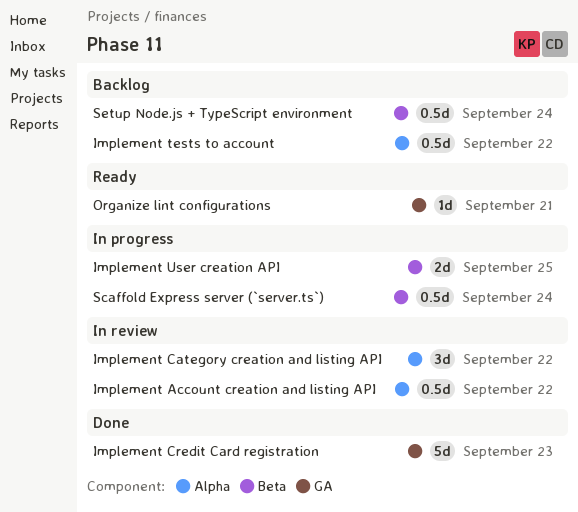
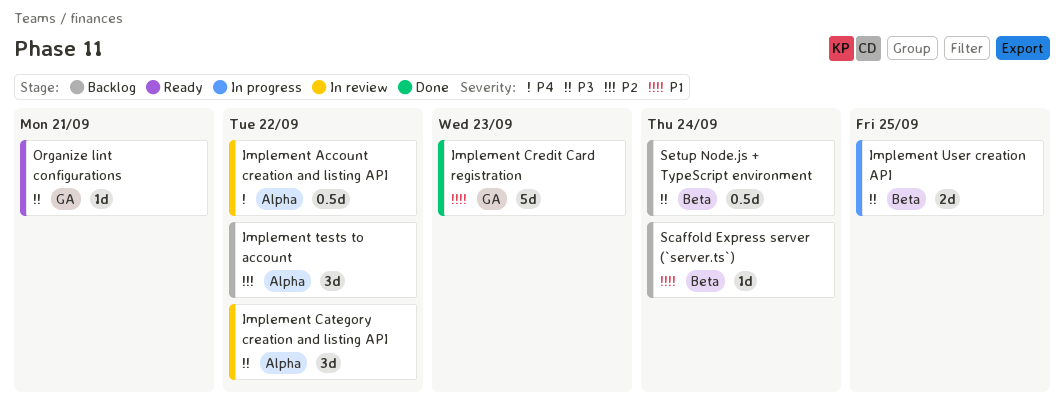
Implement tests to account, estimate: 0.5d -> 3d
Scaffold Express server (`server.ts`), status: In progress -> Backlog
Scaffold Express server (`server.ts`), estimate: 0.5d -> 1d

